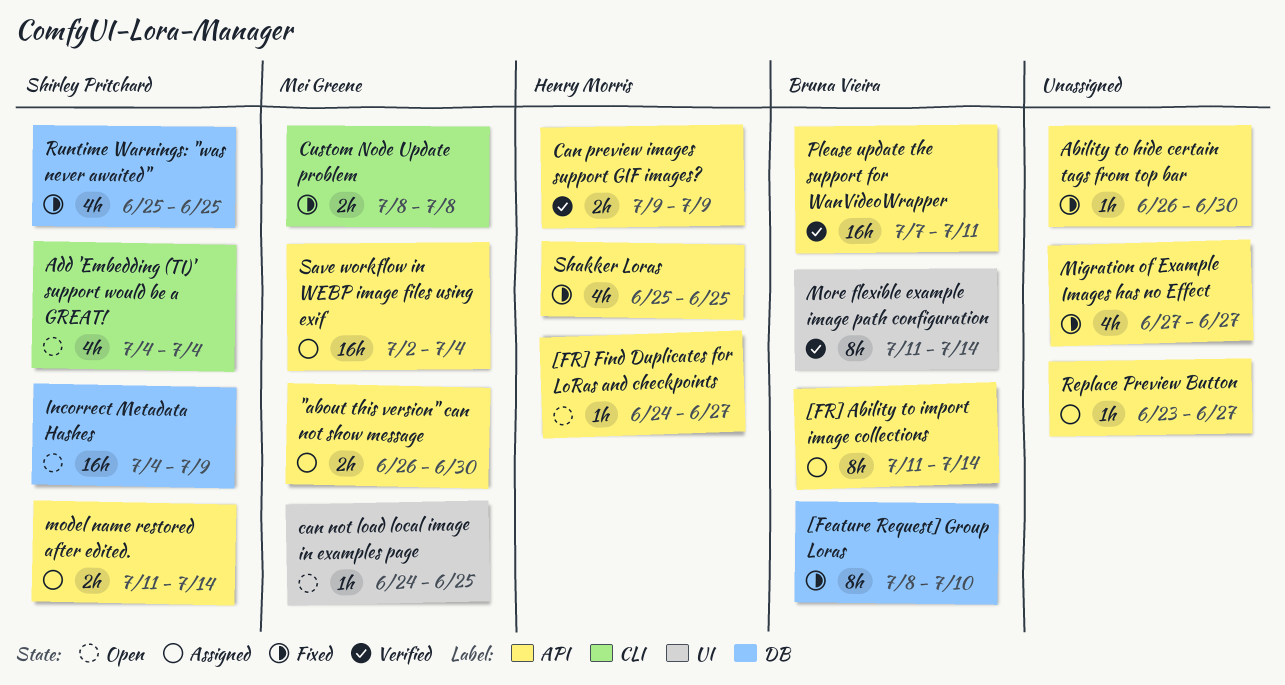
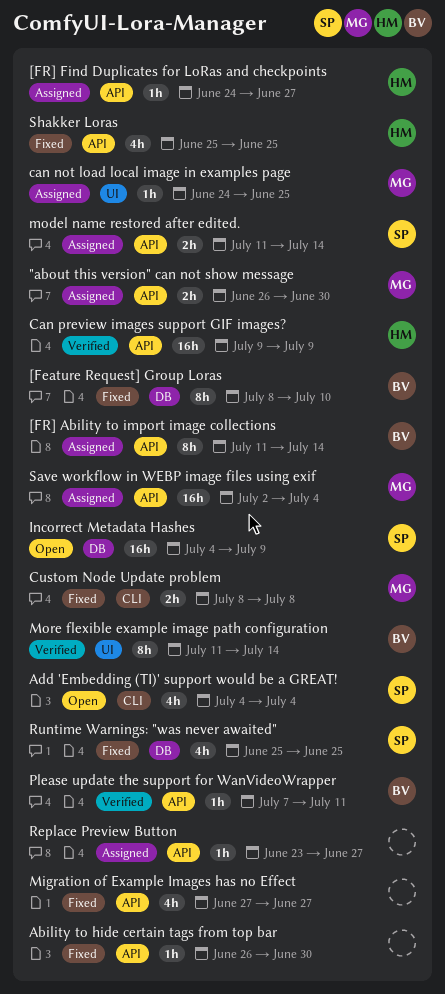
[FR] Find Duplicates for LoRas and checkpoints, status: Open -> Assigned
can not load local image in examples page, status: Open -> Assigned
Can preview images support GIF images?, estimate: 2h -> 16h
Please update the support for WanVideoWrapper, estimate: 16h -> 1h

